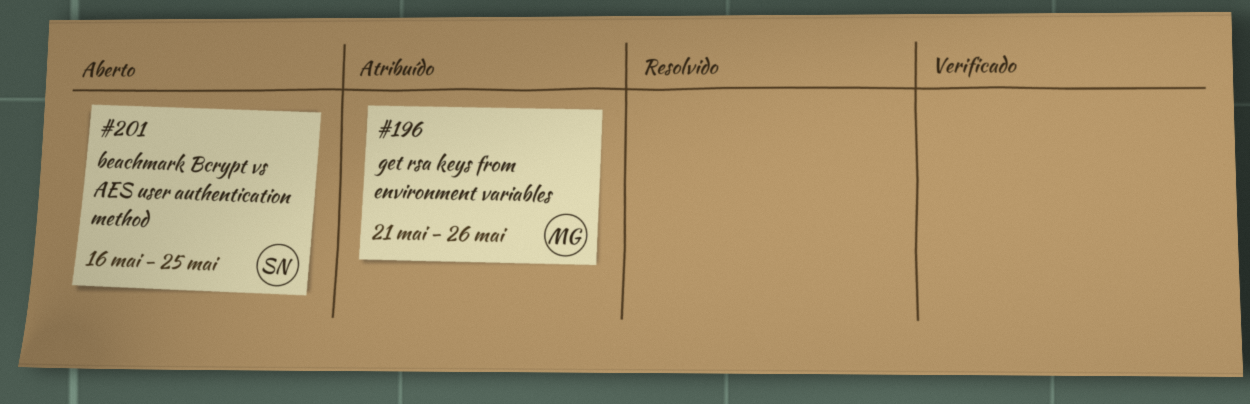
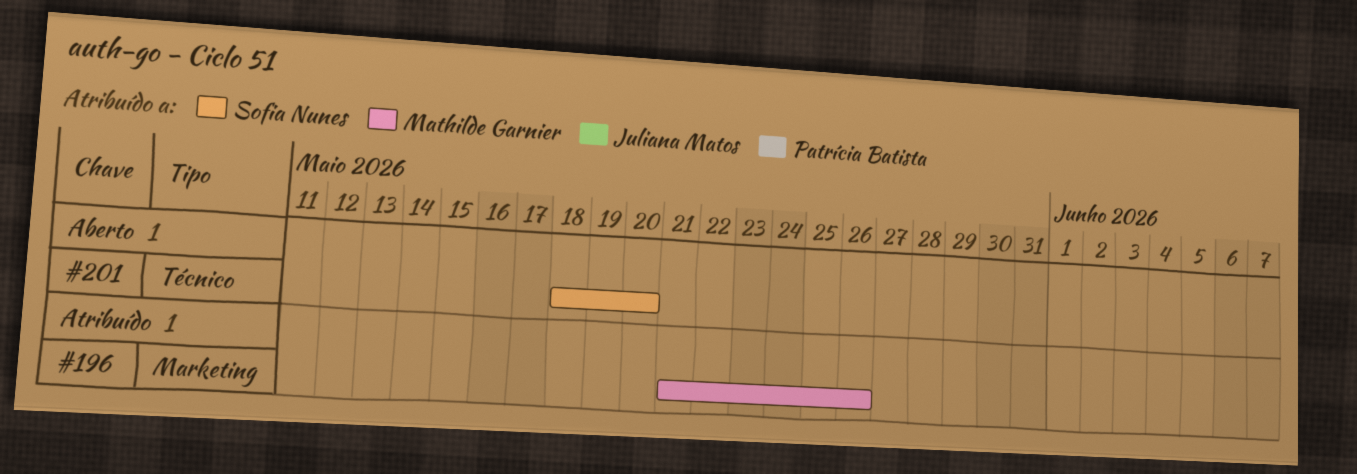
#201, start: May 16 -> May 18
#201, due: May 25 -> May 20

